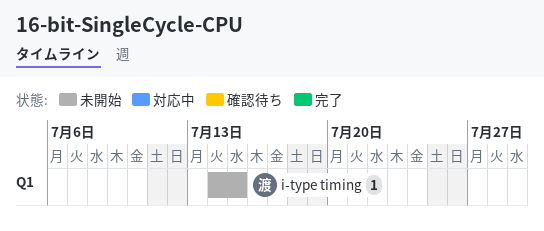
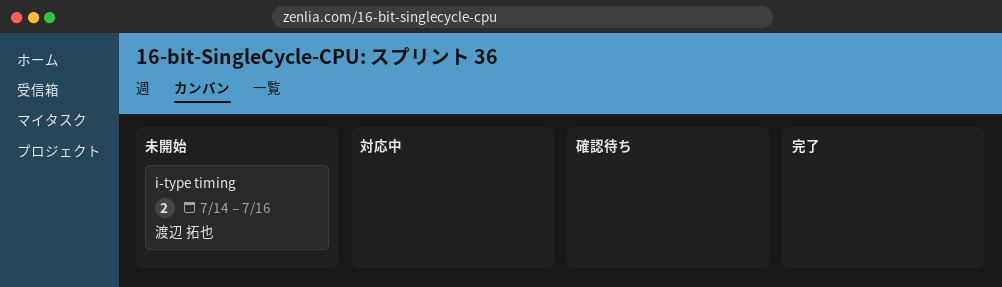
i-type timing, estimate: 1 -> 2
i-type timing, due: Jul 15 -> Jul 16

